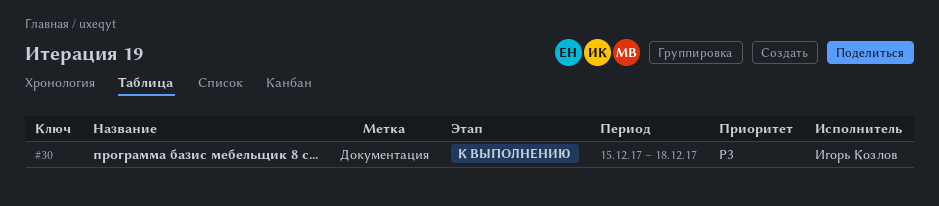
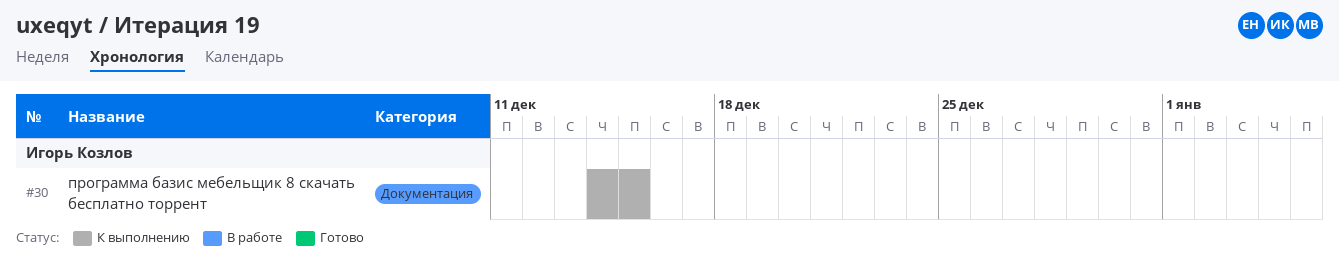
#30, start: Dec 15 -> Dec 14
#30, due: Dec 18 -> Dec 15

